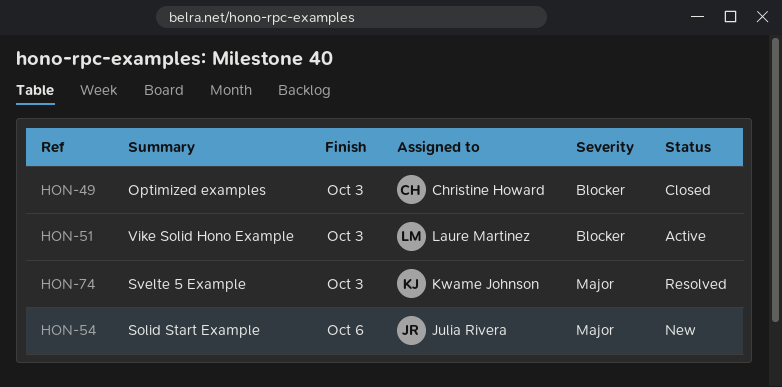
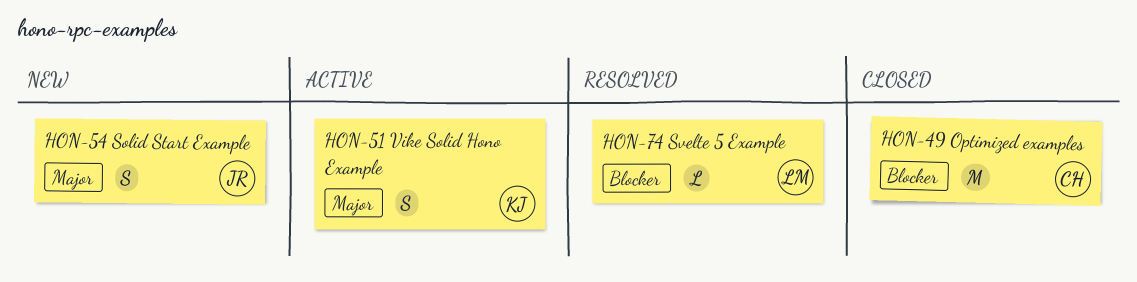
HON-51, owner: Laure Martinez -> Kwame Johnson
HON-51, priority: Blocker -> Major
HON-74, owner: Kwame Johnson -> Laure Martinez
HON-74, priority: Major -> Blocker

